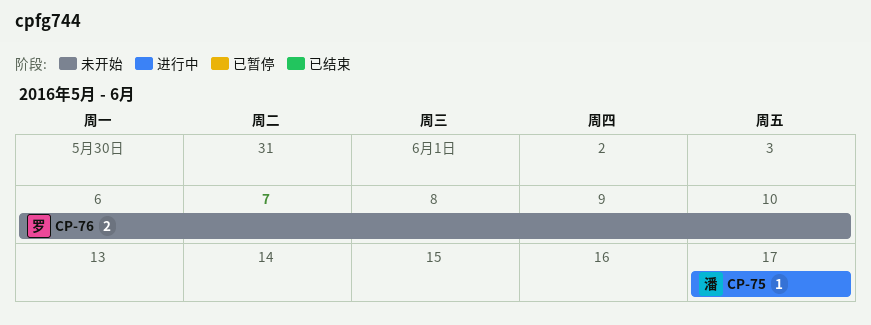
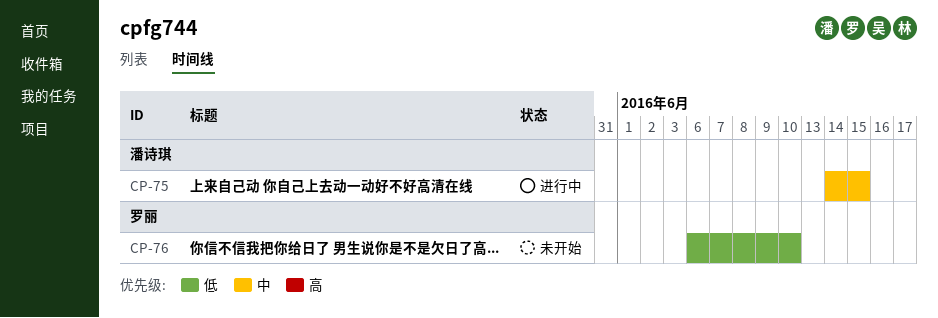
CP-75, start: Jun 17 -> Jun 14
CP-75, due: Jun 17 -> Jun 15

